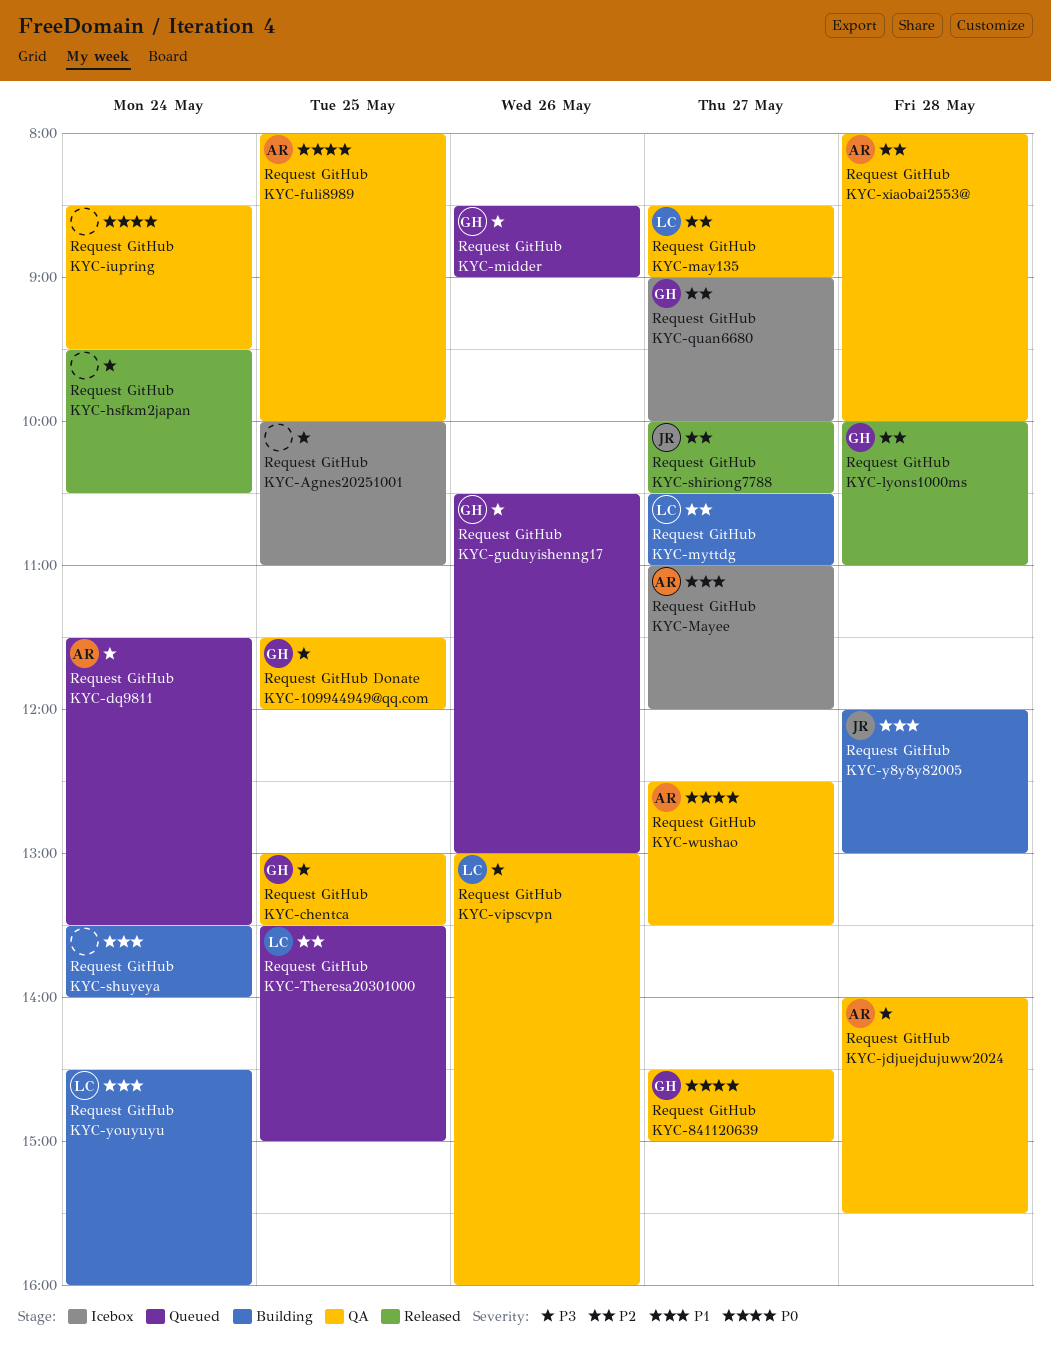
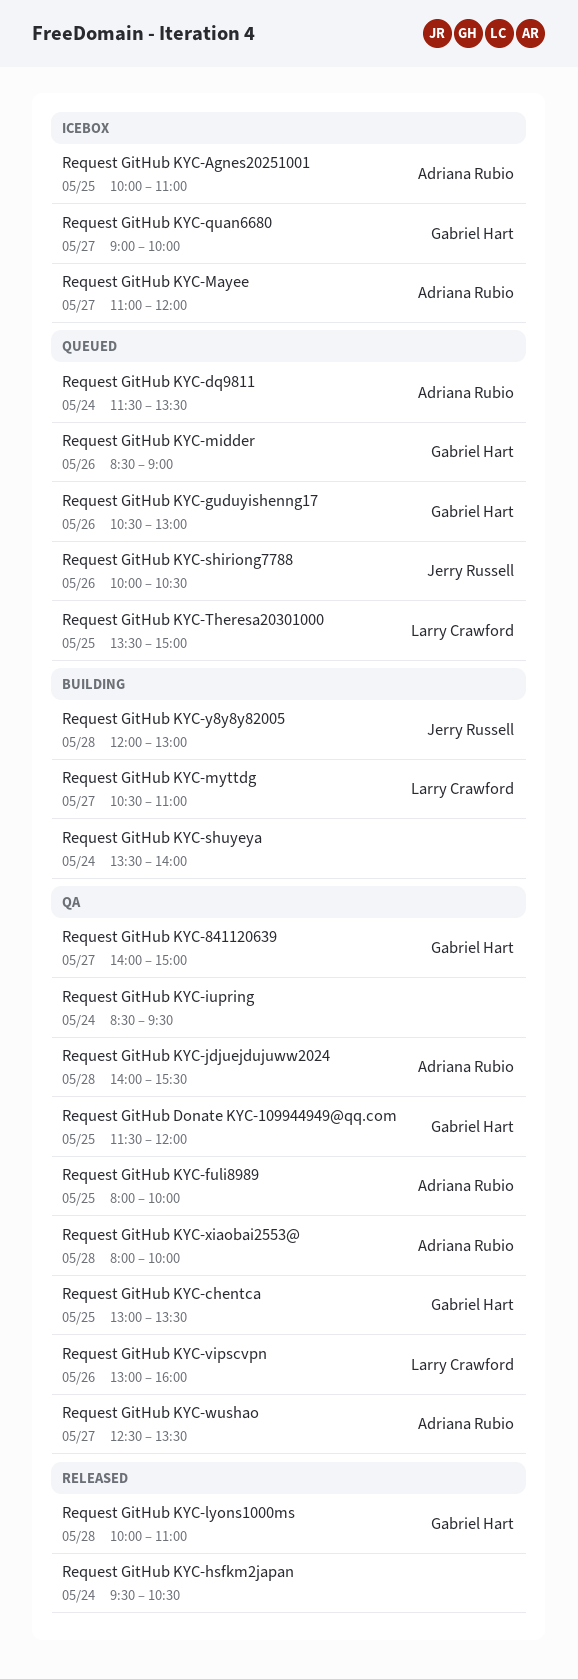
Request GitHub KYC-841120639, begins: 14:30 -> 14:00
Request GitHub KYC-Agnes20251001, owner: none -> Adriana Rubio
Request GitHub KYC-may135: present -> none
Request GitHub KYC-shiriong7788, status: Released -> Queued
Request GitHub KYC-shiriong7788, day: May 27 -> May 26
Request GitHub KYC-youyuyu: present -> none

